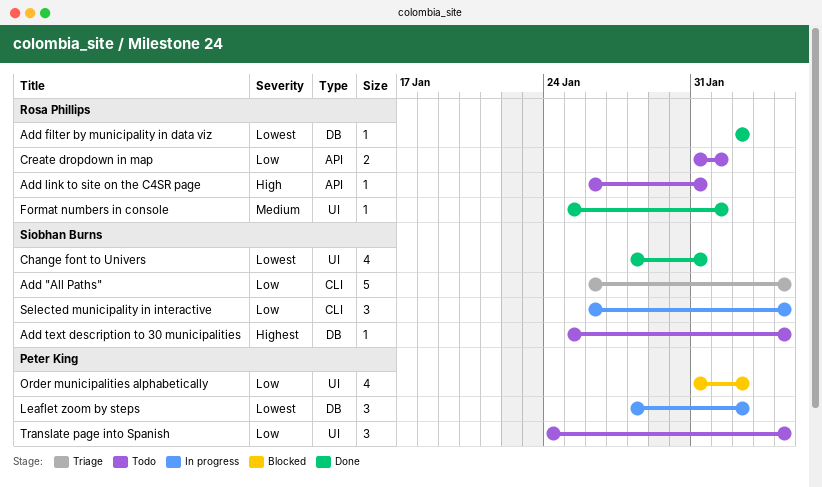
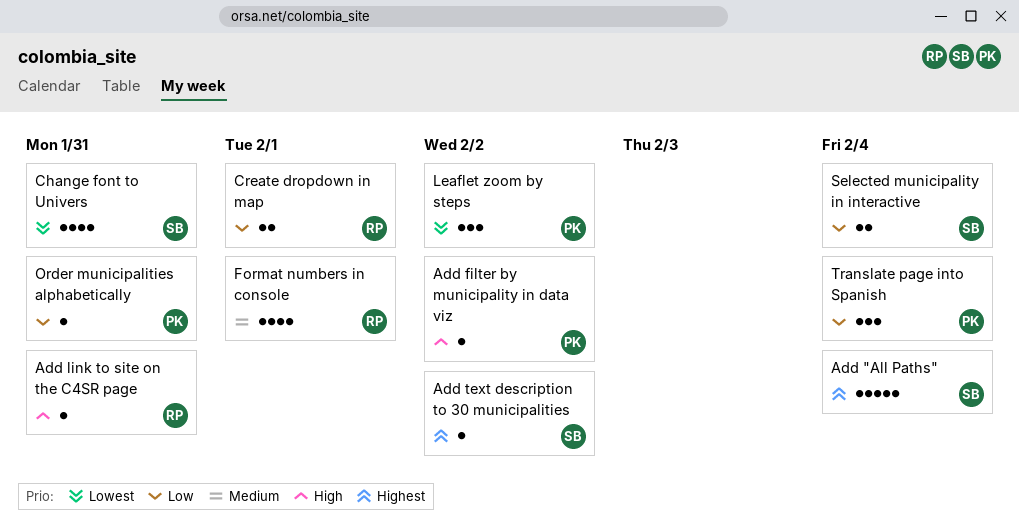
Add "All Paths", priority: Low -> Highest
Add filter by municipality in data viz, owner: Rosa Phillips -> Peter King
Add filter by municipality in data viz, priority: Lowest -> High
Add text description to 30 municipalities, due: Feb 4 -> Feb 2
Format numbers in console, estimate: 1 -> 4
Order municipalities alphabetically, estimate: 4 -> 1
Order municipalities alphabetically, due: Feb 2 -> Jan 31
Selected municipality in interactive, estimate: 3 -> 2

